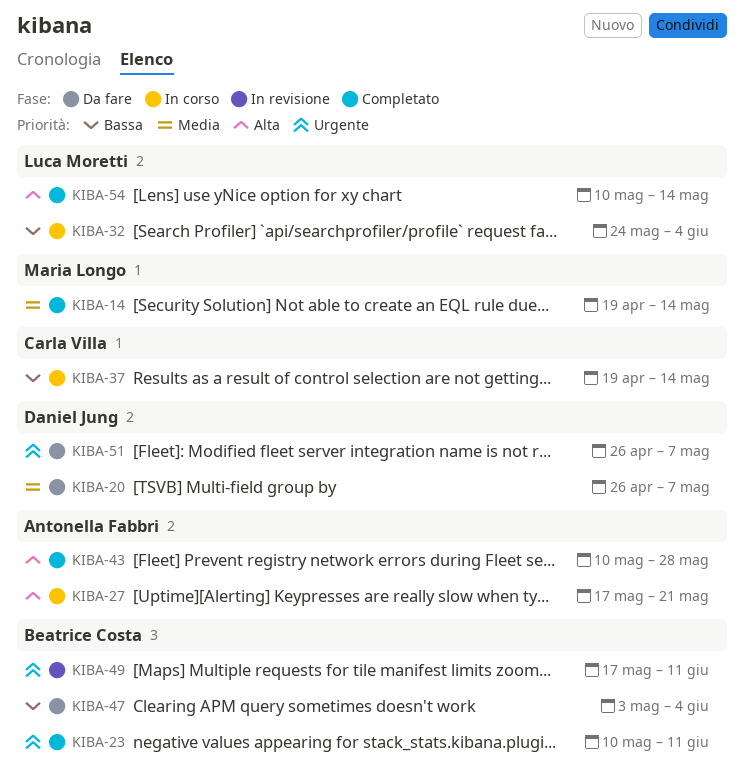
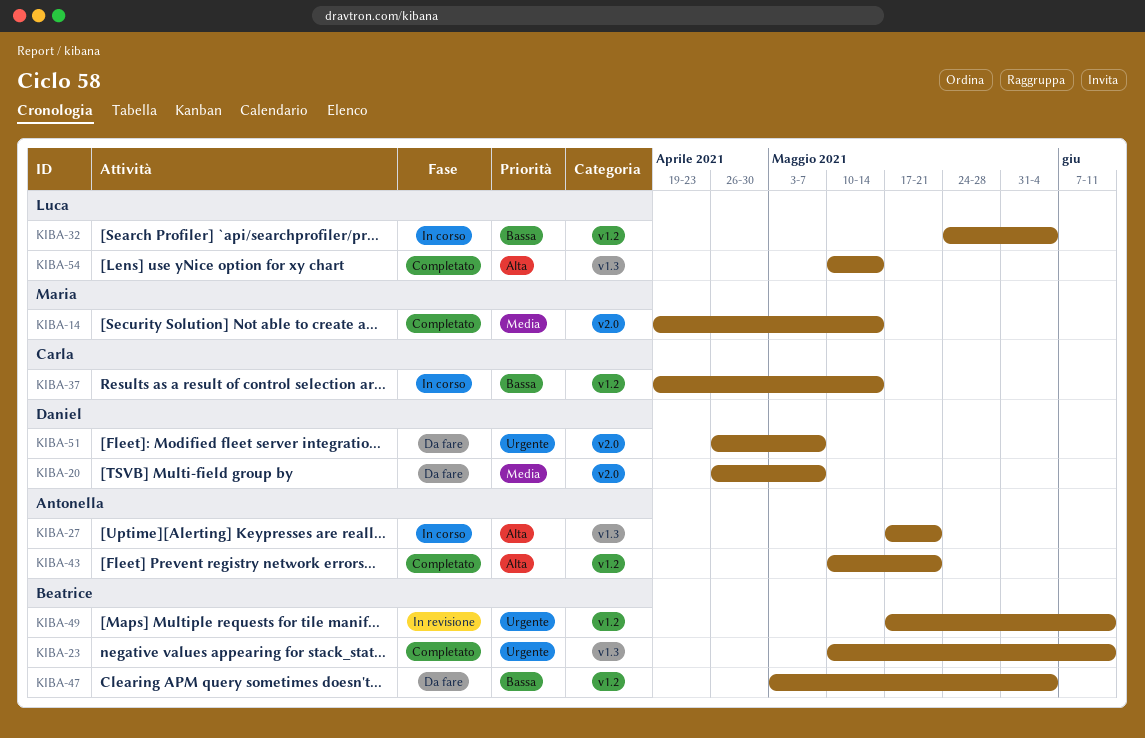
KIBA-43, due: May 28 -> May 21

